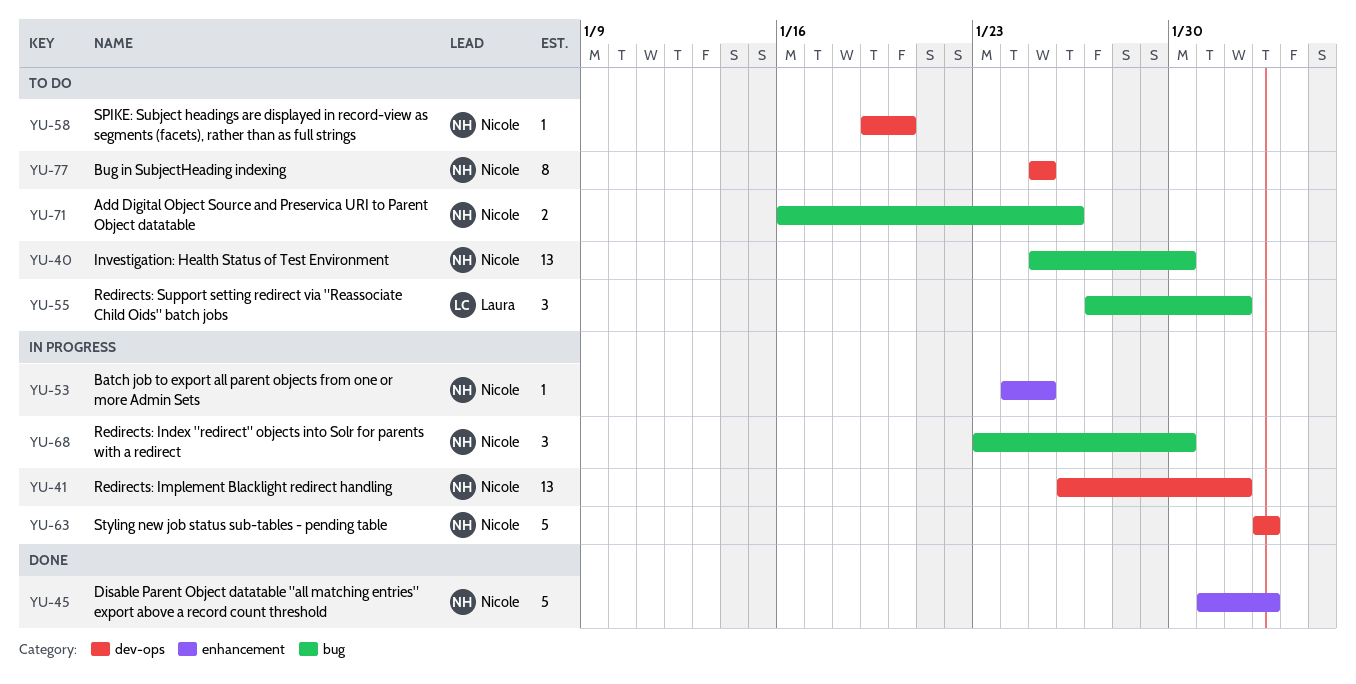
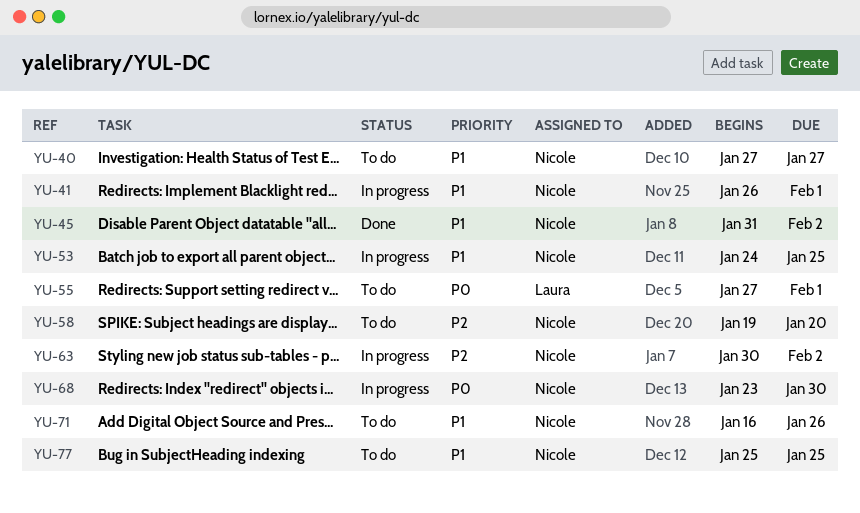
YU-40, start: Jan 25 -> Jan 27
YU-40, due: Jan 30 -> Jan 27
YU-63, start: Feb 2 -> Jan 30

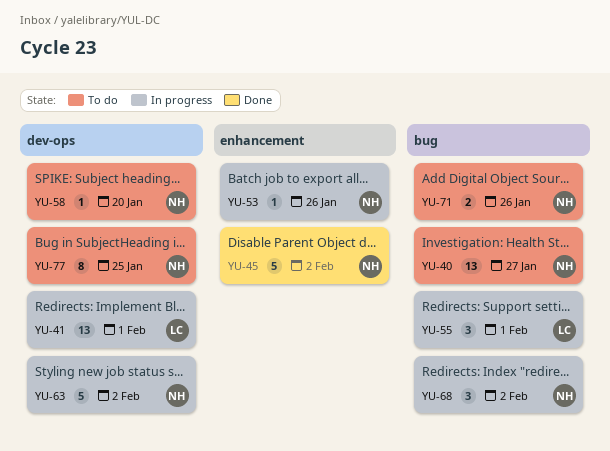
YU-41, owner: Nicole -> Laura
YU-53, due: Jan 25 -> Jan 26
YU-55, status: To do -> In progress
YU-68, due: Jan 30 -> Feb 2

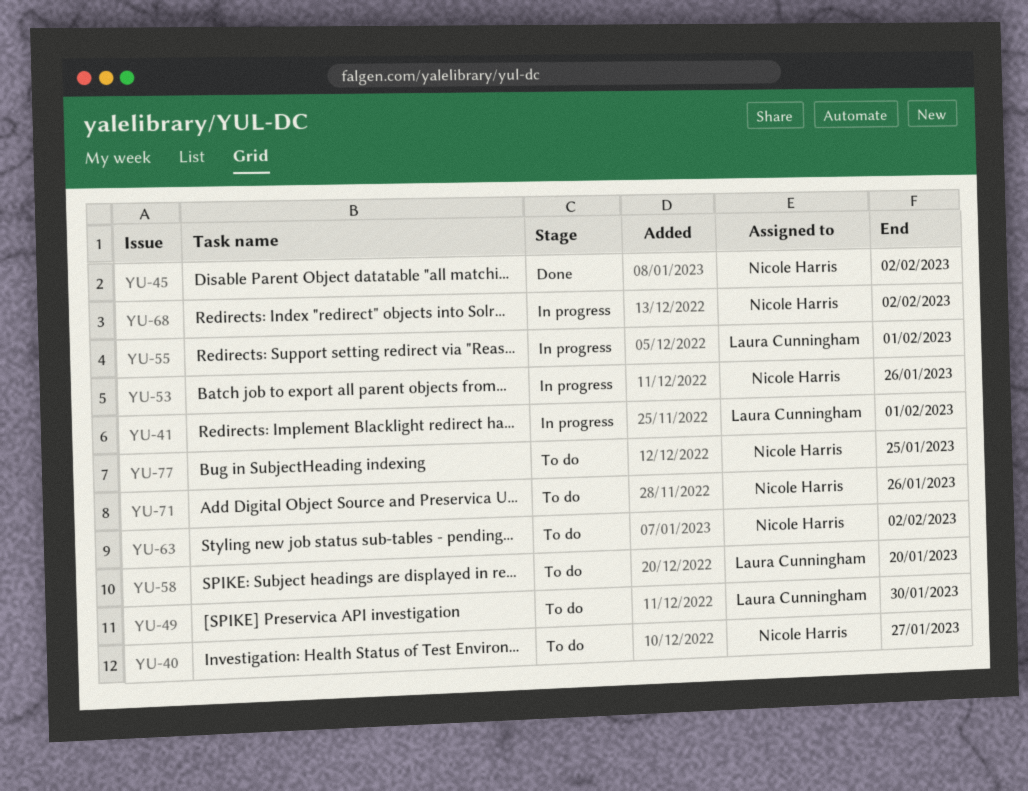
YU-49: none -> present
YU-58, owner: Nicole Harris -> Laura Cunningham
YU-63, status: In progress -> To do

